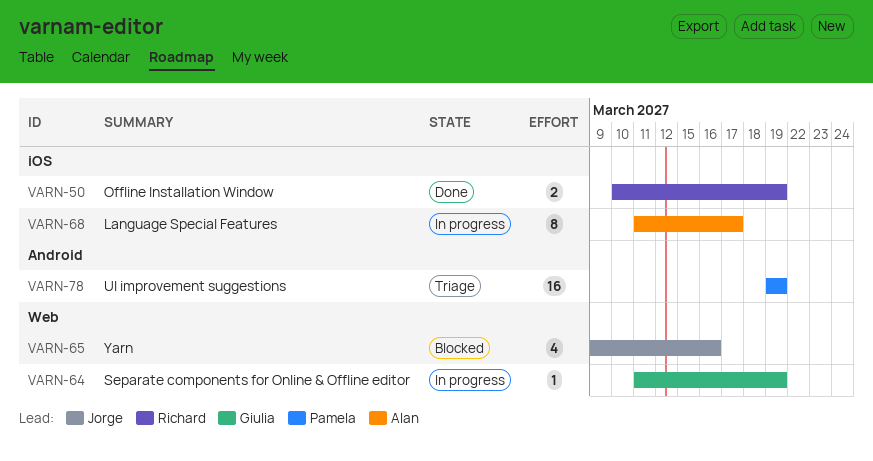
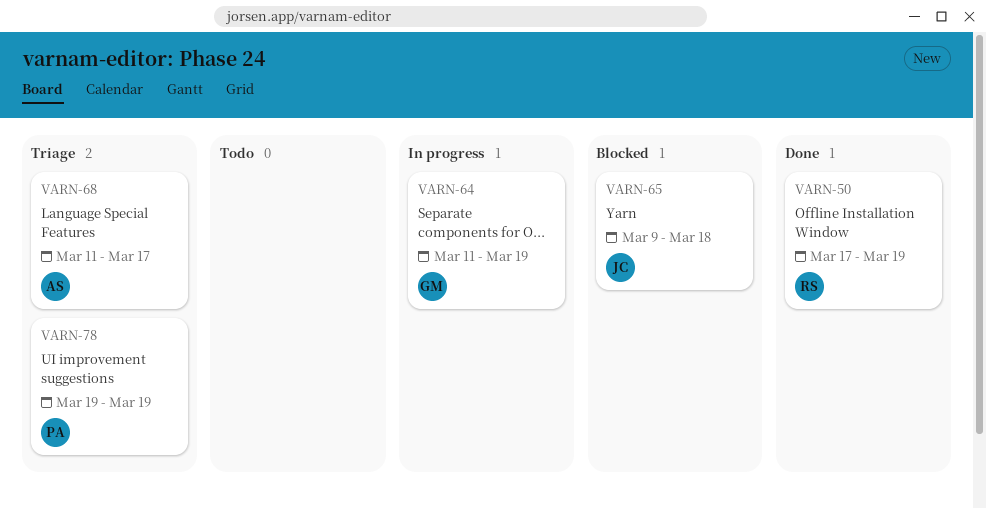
VARN-50, start: Mar 10 -> Mar 17
VARN-65, due: Mar 16 -> Mar 18
VARN-68, status: In progress -> Triage

